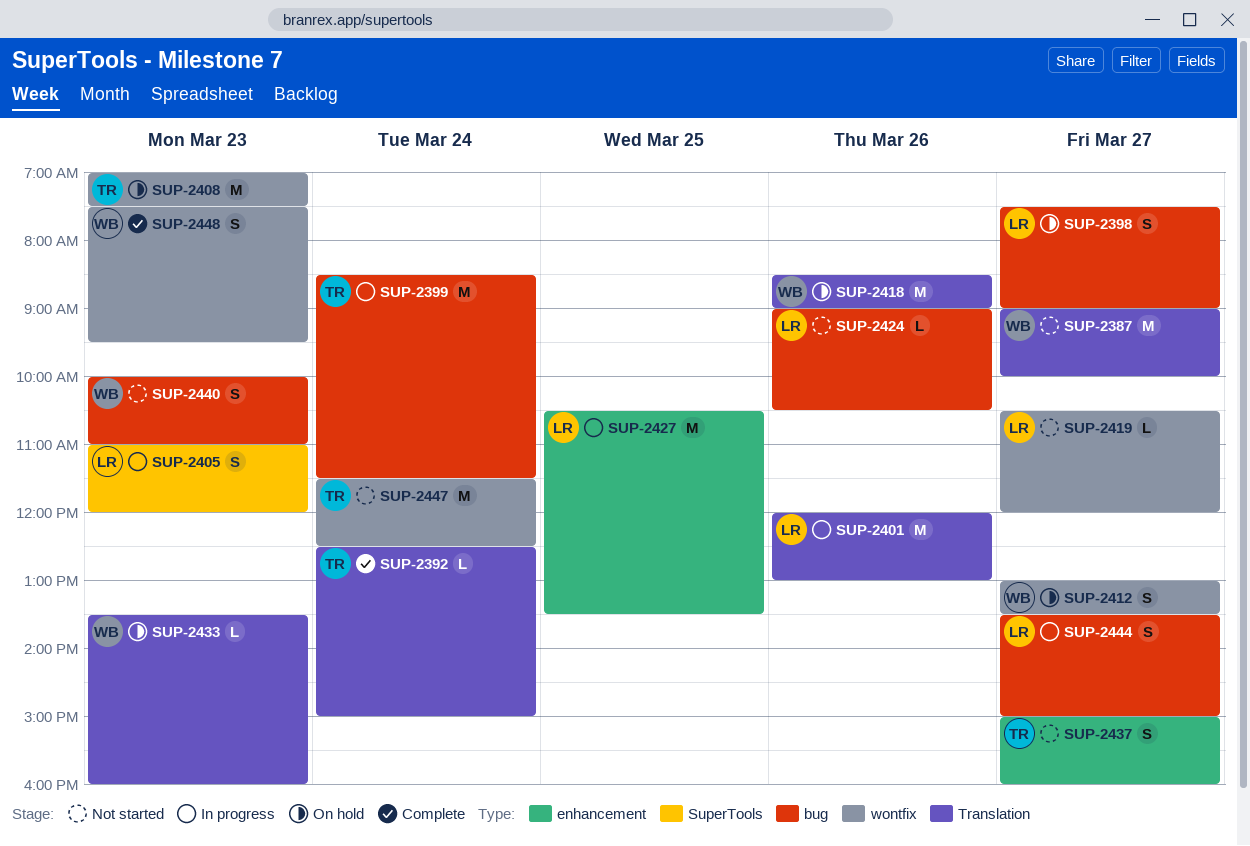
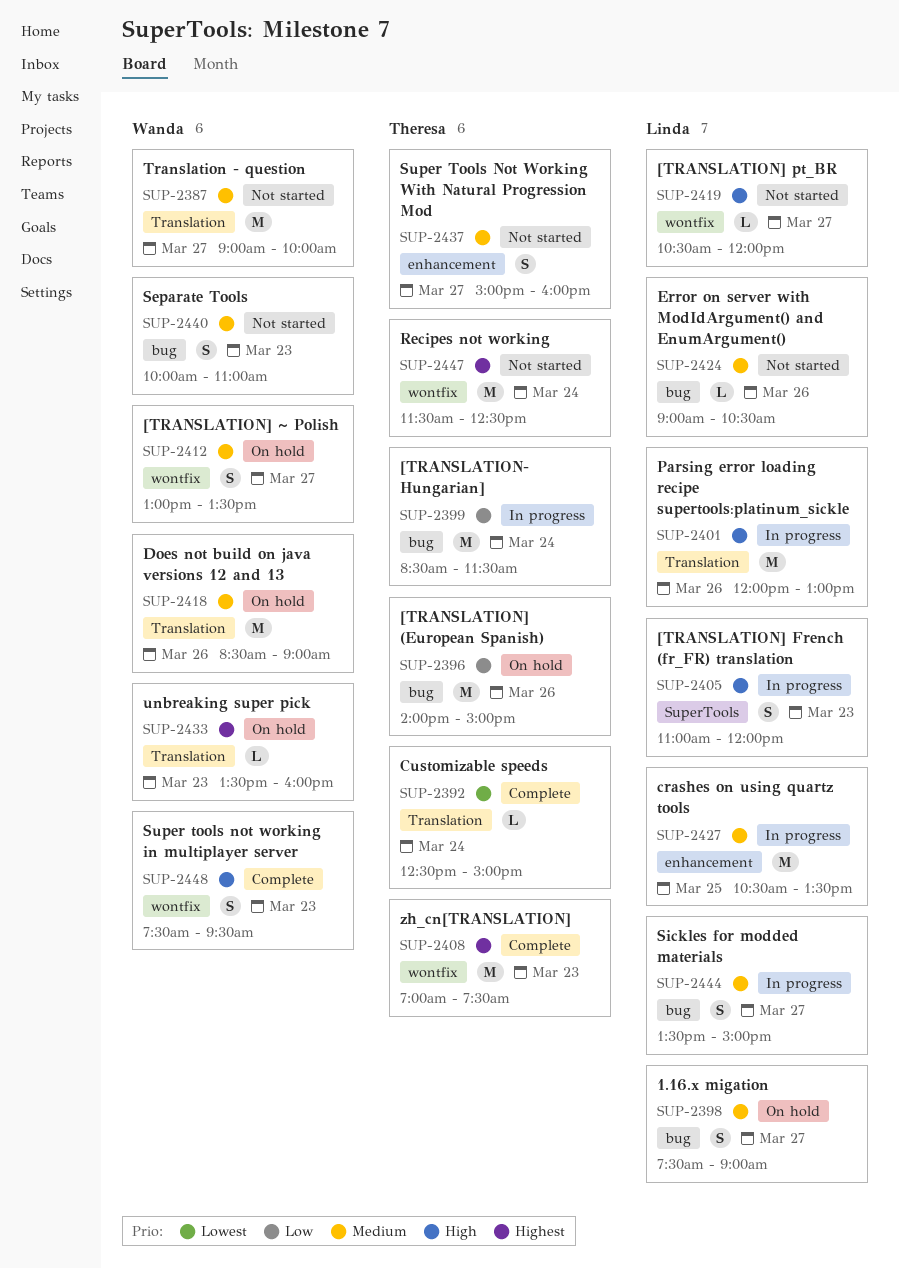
SUP-2396: none -> present
SUP-2408, status: On hold -> Complete

